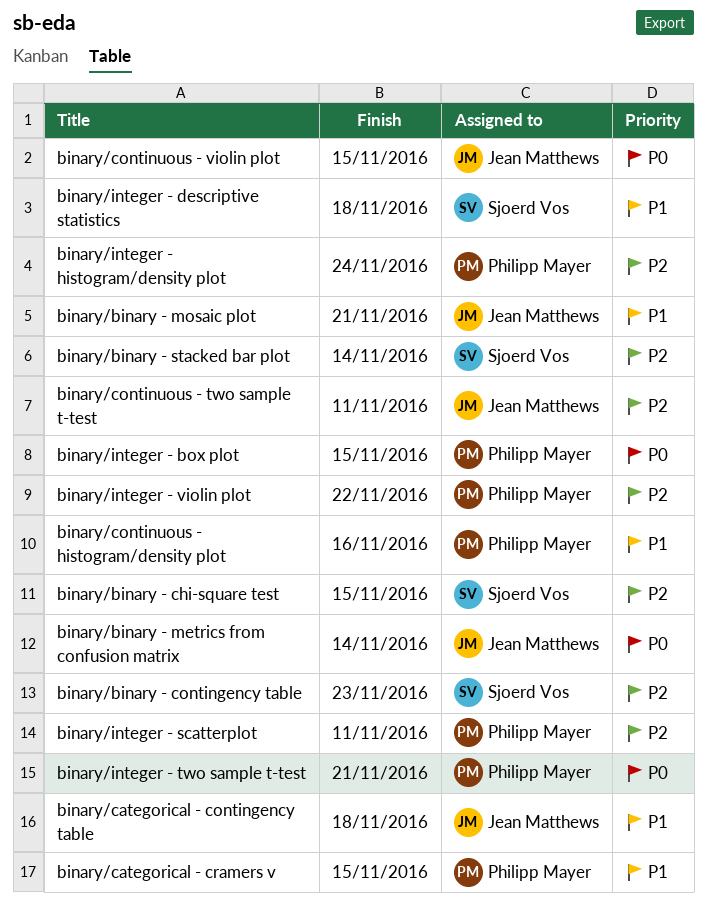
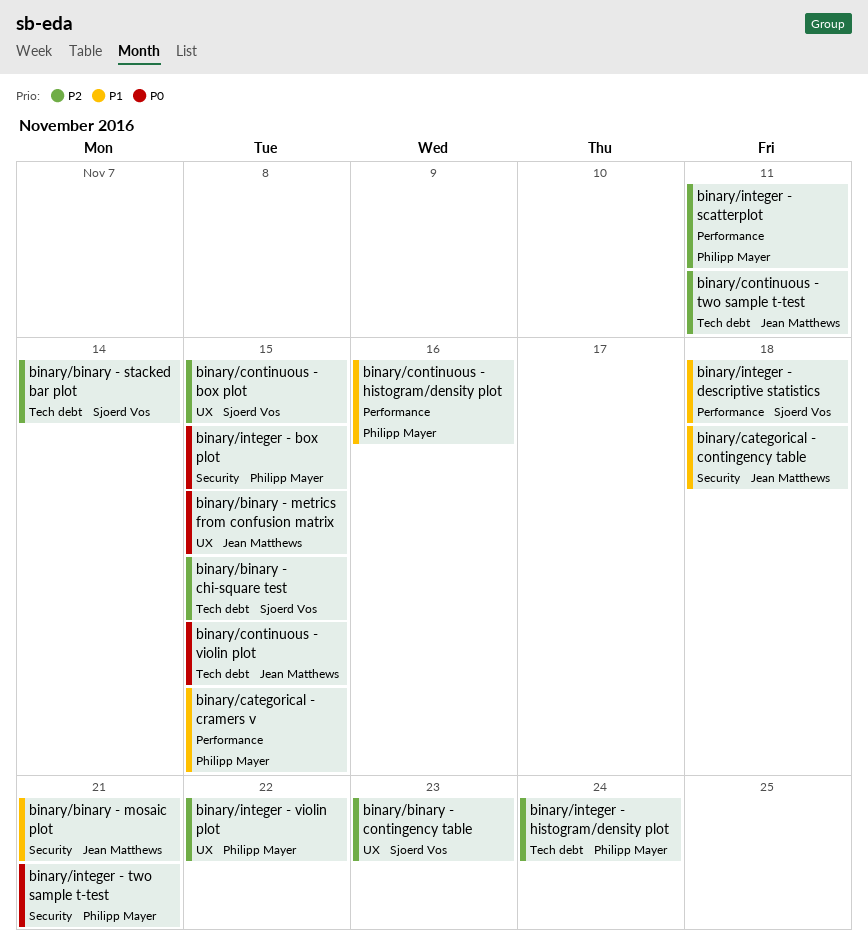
binary/binary - metrics from confusion matrix, due: Nov 14 -> Nov 15
binary/continuous - box plot: none -> present

